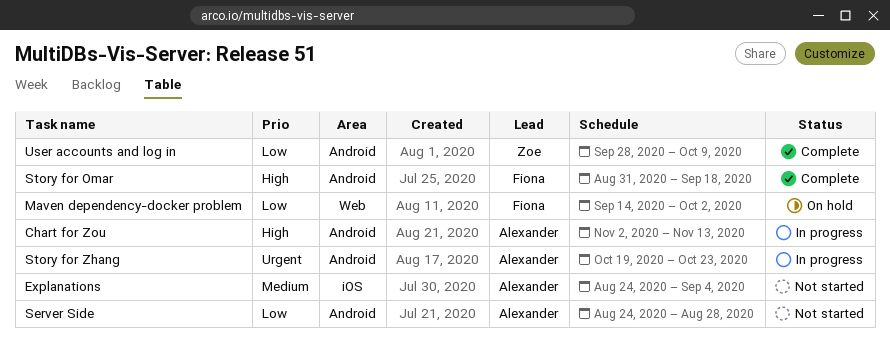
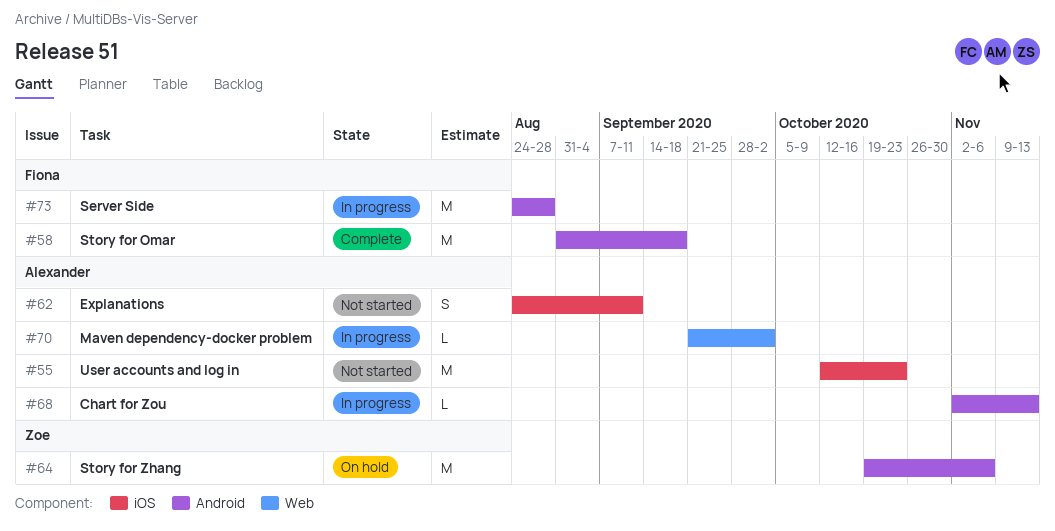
Explanations, due: Sep 4 -> Sep 11
Maven dependency-docker problem, status: On hold -> In progress
Maven dependency-docker problem, owner: Fiona -> Alexander
Maven dependency-docker problem, start: Sep 14 -> Sep 21
Server Side, status: Not started -> In progress
Server Side, owner: Alexander -> Fiona
Story for Zhang, status: In progress -> On hold
Story for Zhang, owner: Alexander -> Zoe
Story for Zhang, due: Oct 23 -> Nov 6
User accounts and log in, status: Complete -> Not started
User accounts and log in, owner: Zoe -> Alexander
User accounts and log in, label: Android -> iOS
User accounts and log in, start: Sep 28 -> Oct 12
User accounts and log in, due: Oct 9 -> Oct 23

